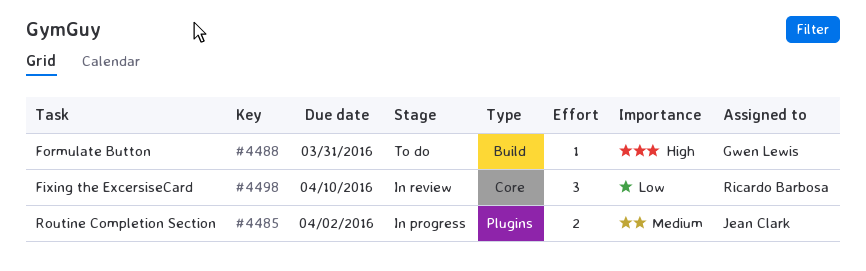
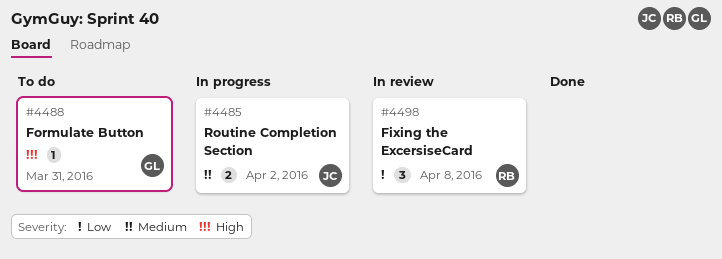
#4498, due: Apr 10 -> Apr 8

